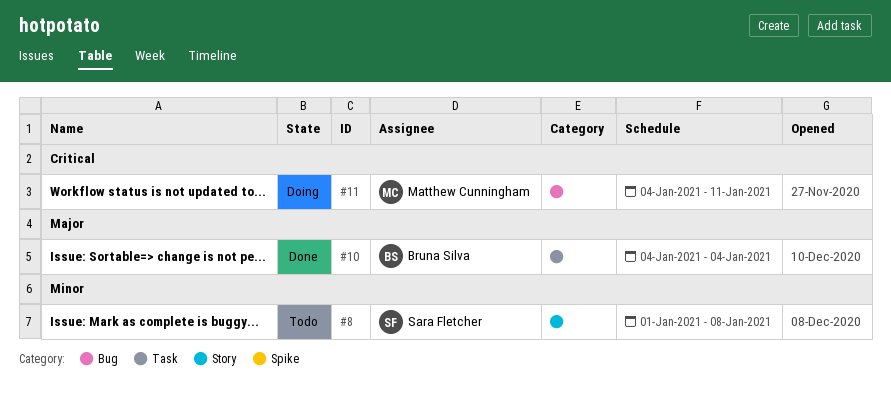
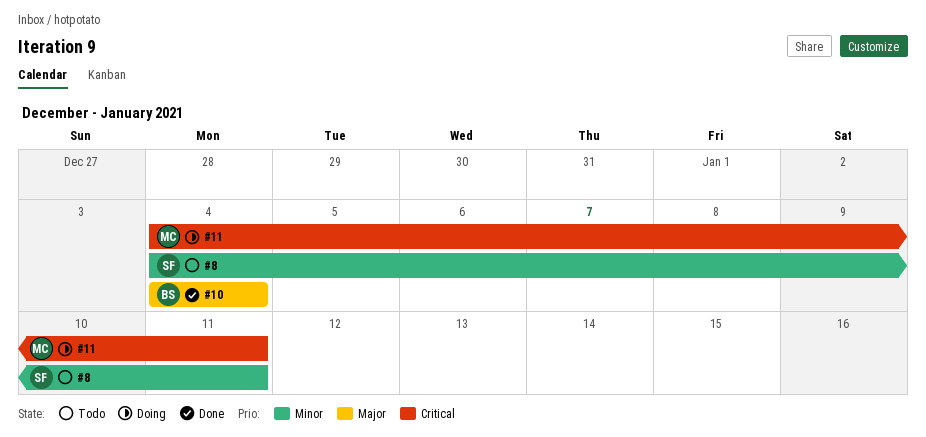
#8, start: Jan 1 -> Jan 4
#8, due: Jan 8 -> Jan 11

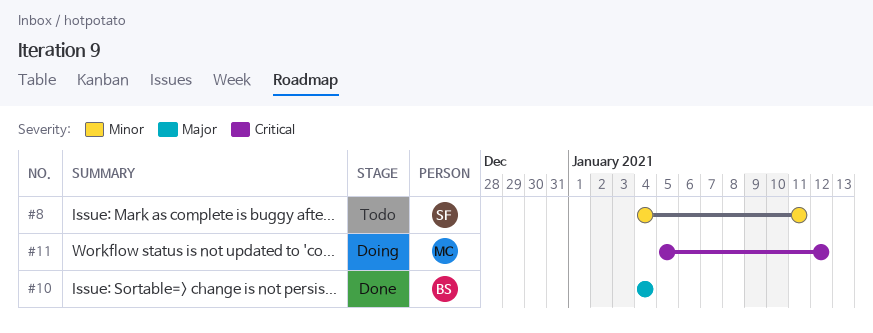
#11, start: Jan 4 -> Jan 5
#11, due: Jan 11 -> Jan 12

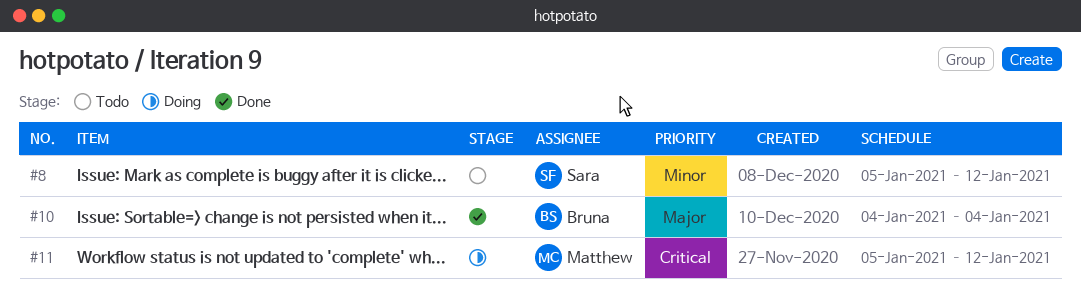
#8, start: Jan 4 -> Jan 5
#8, due: Jan 11 -> Jan 12

